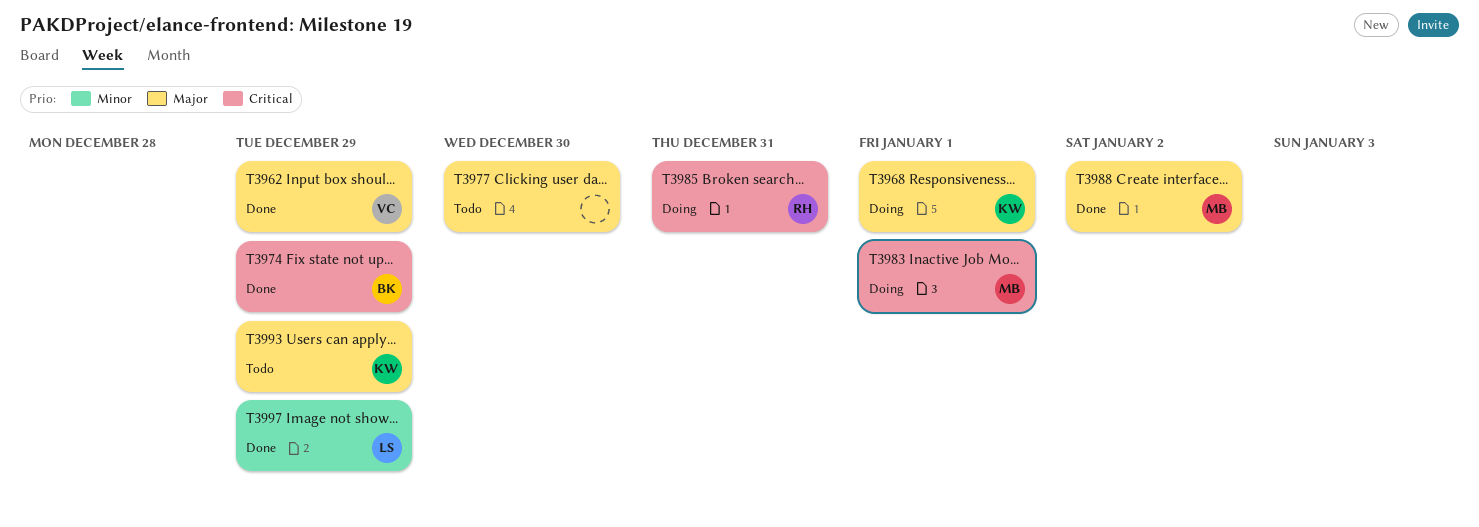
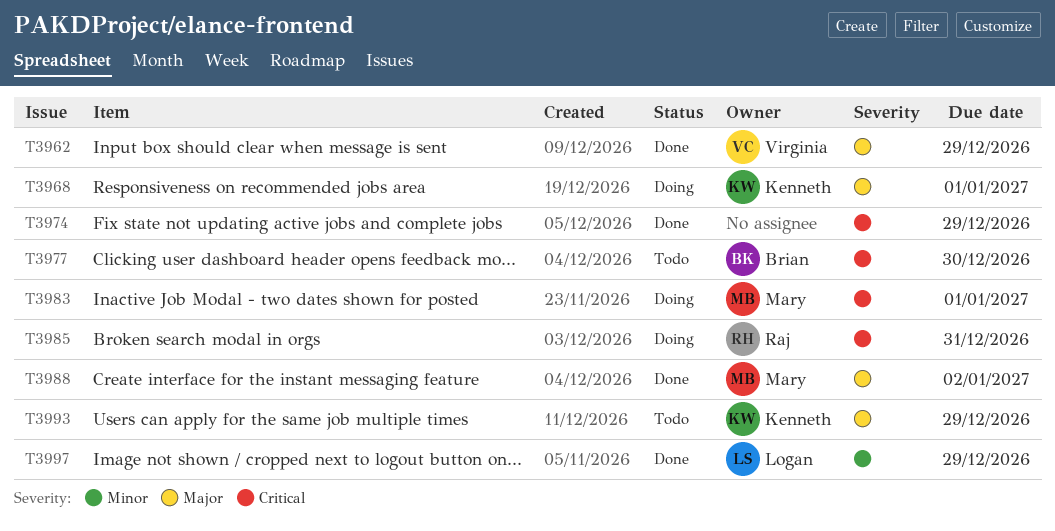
T3974, owner: Brian -> none
T3977, owner: none -> Brian
T3977, priority: Major -> Critical

